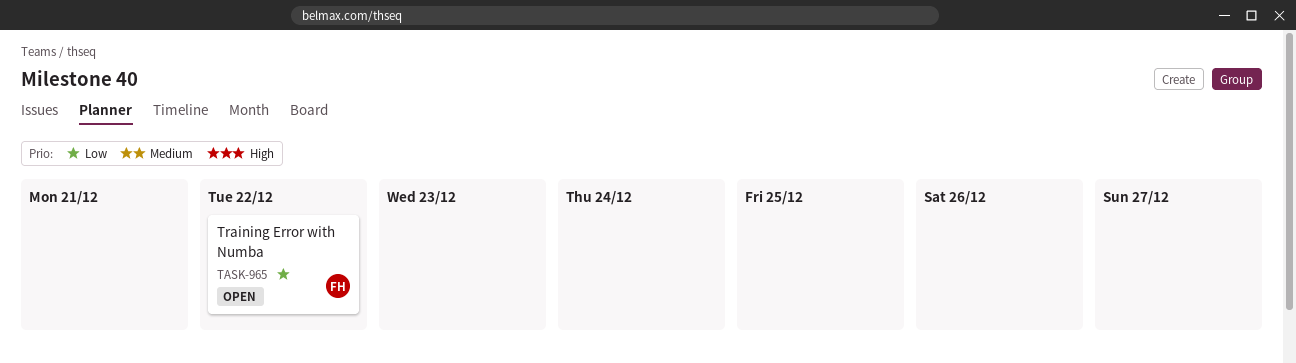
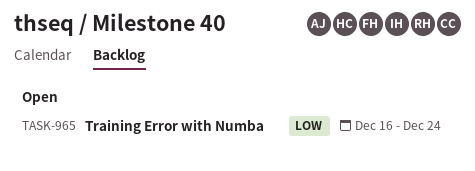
TASK-965, due: Dec 22 -> Dec 24

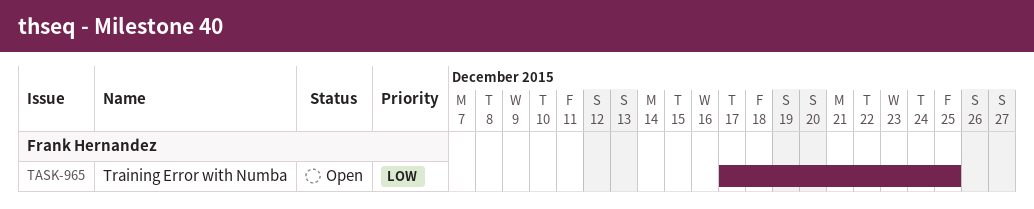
TASK-965, start: Dec 16 -> Dec 17
TASK-965, due: Dec 24 -> Dec 25

